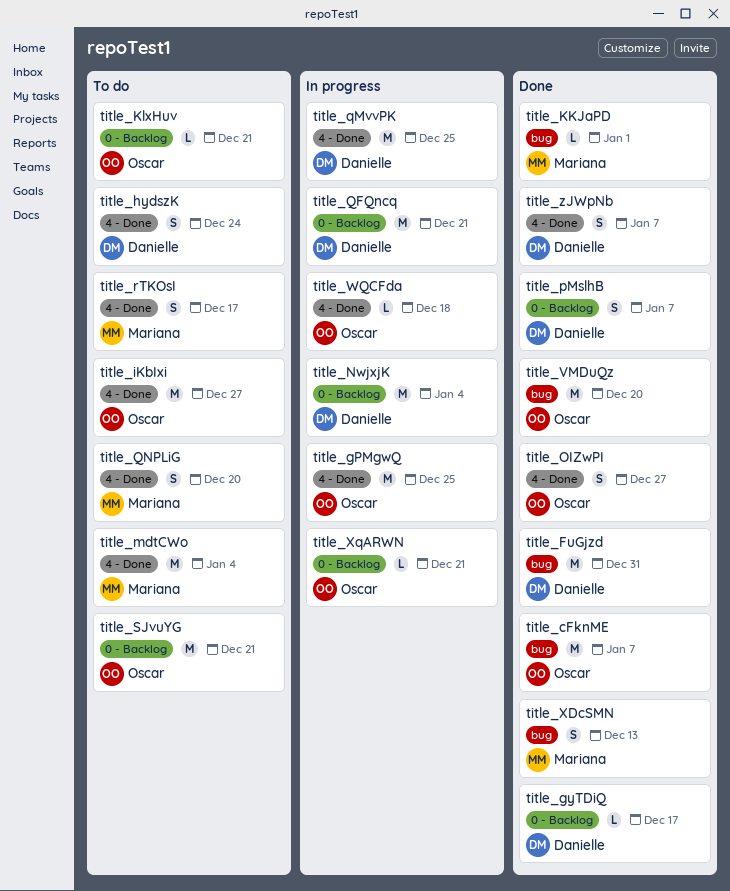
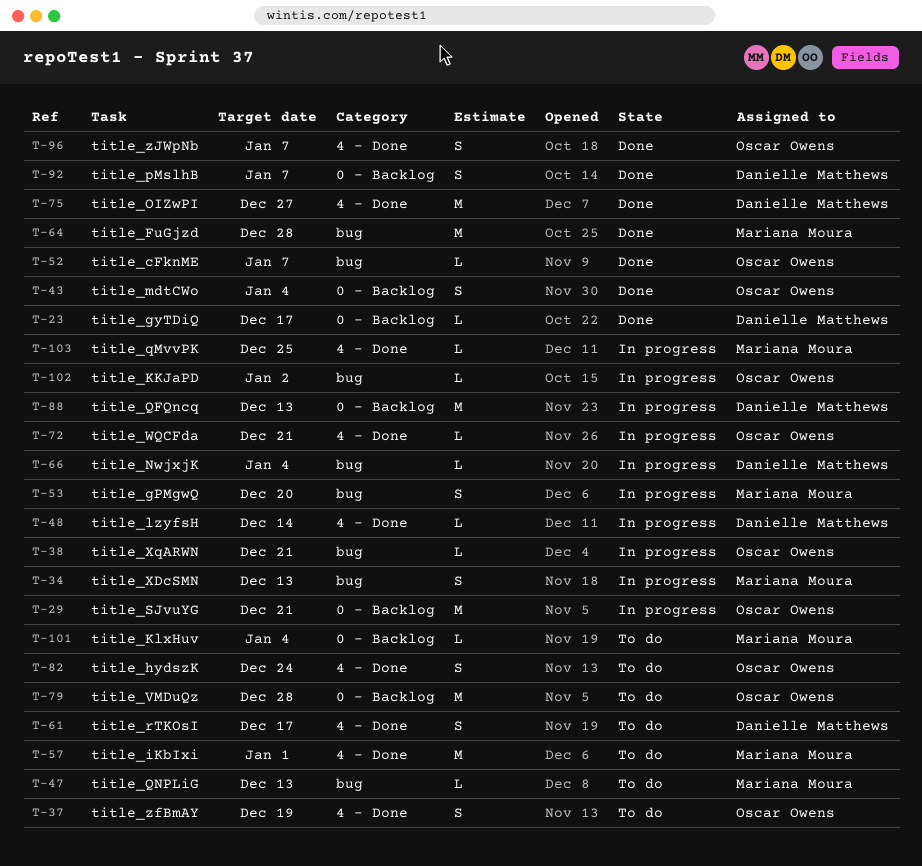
title_cFknME, estimate: M -> L
title_FuGjzd, owner: Danielle Matthews -> Mariana Moura
title_FuGjzd, due: Dec 31 -> Dec 28
title_gPMgwQ, owner: Oscar Owens -> Mariana Moura
title_gPMgwQ, label: 4 - Done -> bug
title_gPMgwQ, estimate: M -> S
title_gPMgwQ, due: Dec 25 -> Dec 20
title_hydszK, owner: Danielle Matthews -> Oscar Owens
title_iKbIxi, owner: Oscar Owens -> Mariana Moura
title_iKbIxi, due: Dec 27 -> Jan 1
title_KKJaPD, status: Done -> In progress
title_KKJaPD, owner: Mariana Moura -> Oscar Owens
title_KKJaPD, due: Jan 1 -> Jan 2
title_KlxHuv, owner: Oscar Owens -> Mariana Moura
title_KlxHuv, due: Dec 21 -> Jan 4
title_lzyfsH: none -> present
title_mdtCWo, status: To do -> Done
title_mdtCWo, owner: Mariana Moura -> Oscar Owens
title_mdtCWo, label: 4 - Done -> 0 - Backlog
title_mdtCWo, estimate: M -> S
title_NwjxjK, label: 0 - Backlog -> bug
title_NwjxjK, estimate: M -> L
title_OIZwPI, owner: Oscar Owens -> Danielle Matthews
title_OIZwPI, estimate: S -> M
title_QFQncq, due: Dec 21 -> Dec 13
title_qMvvPK, owner: Danielle Matthews -> Mariana Moura
title_qMvvPK, estimate: M -> L
title_QNPLiG, label: 4 - Done -> bug
title_QNPLiG, estimate: S -> L
title_QNPLiG, due: Dec 20 -> Dec 13
title_rTKOsI, owner: Mariana Moura -> Danielle Matthews
title_SJvuYG, status: To do -> In progress
title_VMDuQz, status: Done -> To do
title_VMDuQz, label: bug -> 0 - Backlog
title_VMDuQz, due: Dec 20 -> Dec 28
title_WQCFda, due: Dec 18 -> Dec 21
title_XDcSMN, status: Done -> In progress
title_XqARWN, label: 0 - Backlog -> bug
title_zfBmAY: none -> present
title_zJWpNb, owner: Danielle Matthews -> Oscar Owens

